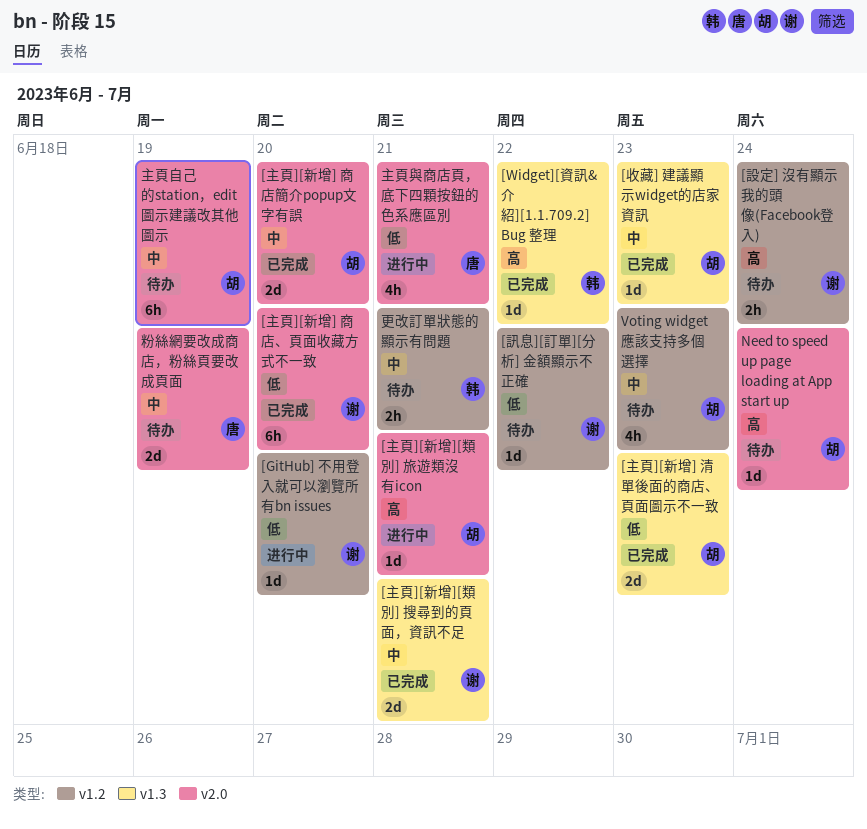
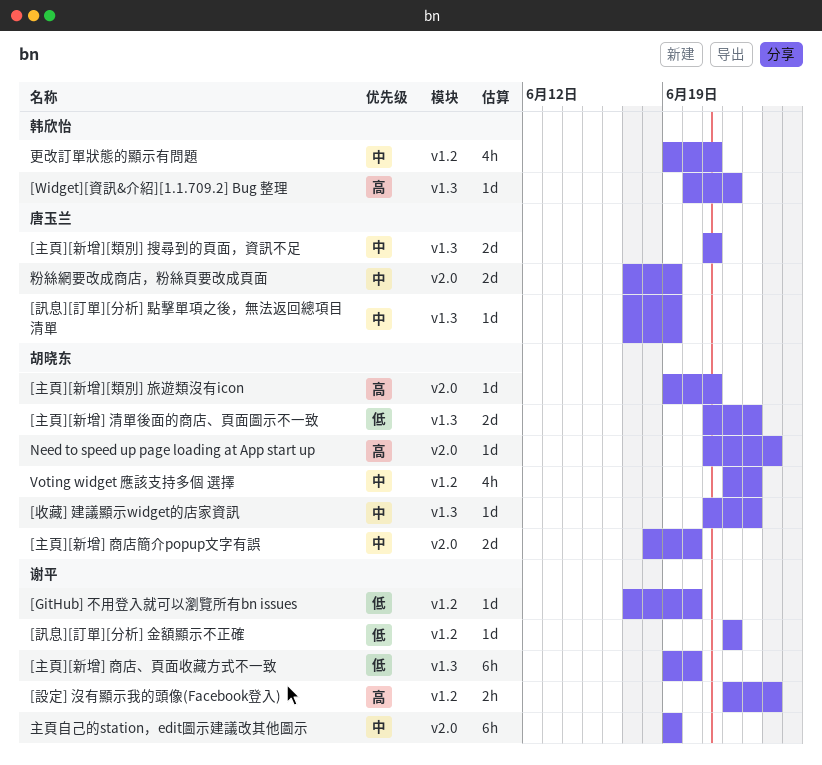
[主頁][新增] 商店、頁面收藏方式不一致, label: v2.0 -> v1.3
[主頁][新增][類別] 搜尋到的頁面，資訊不足, owner: 谢平 -> 唐玉兰
[訊息][訂單][分析] 點擊單項之後，無法返回總項目清單: none -> present
主頁自己的station，edit圖示建議改其他圖示, owner: 胡晓东 -> 谢平
主頁與商店頁，底下四顆按鈕的色系應區別: present -> none
更改訂單狀態的顯示有問題, estimate: 2h -> 4h

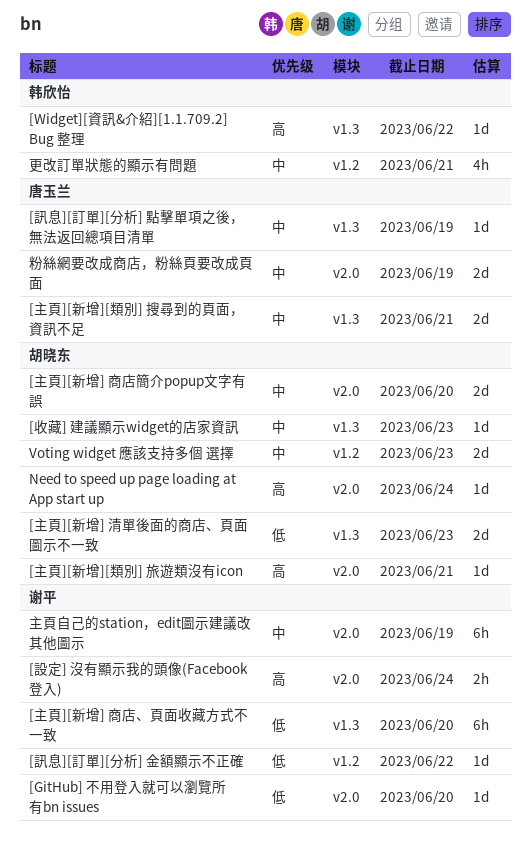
[GitHub] 不用登入就可以瀏覽所有bn issues, label: v1.2 -> v2.0
[設定] 沒有顯示我的頭像(Facebook登入), label: v1.2 -> v2.0
Voting widget 應該支持多個 選擇, estimate: 4h -> 2d

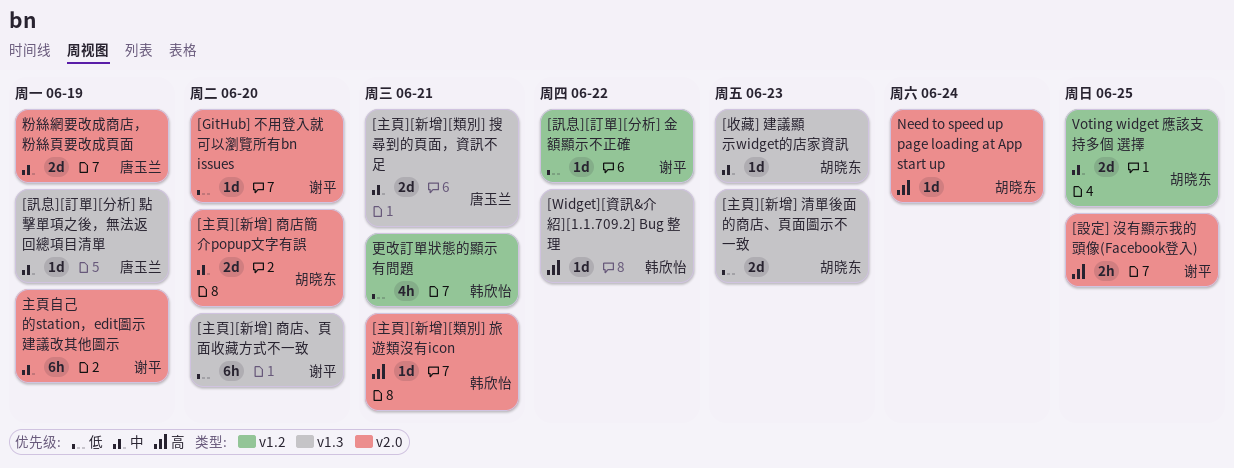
[主頁][新增][類別] 旅遊類沒有icon, owner: 胡晓东 -> 韩欣怡
[設定] 沒有顯示我的頭像(Facebook登入), due: Jun 24 -> Jun 25
Voting widget 應該支持多個 選擇, due: Jun 23 -> Jun 25
更改訂單狀態的顯示有問題, priority: 中 -> 低

